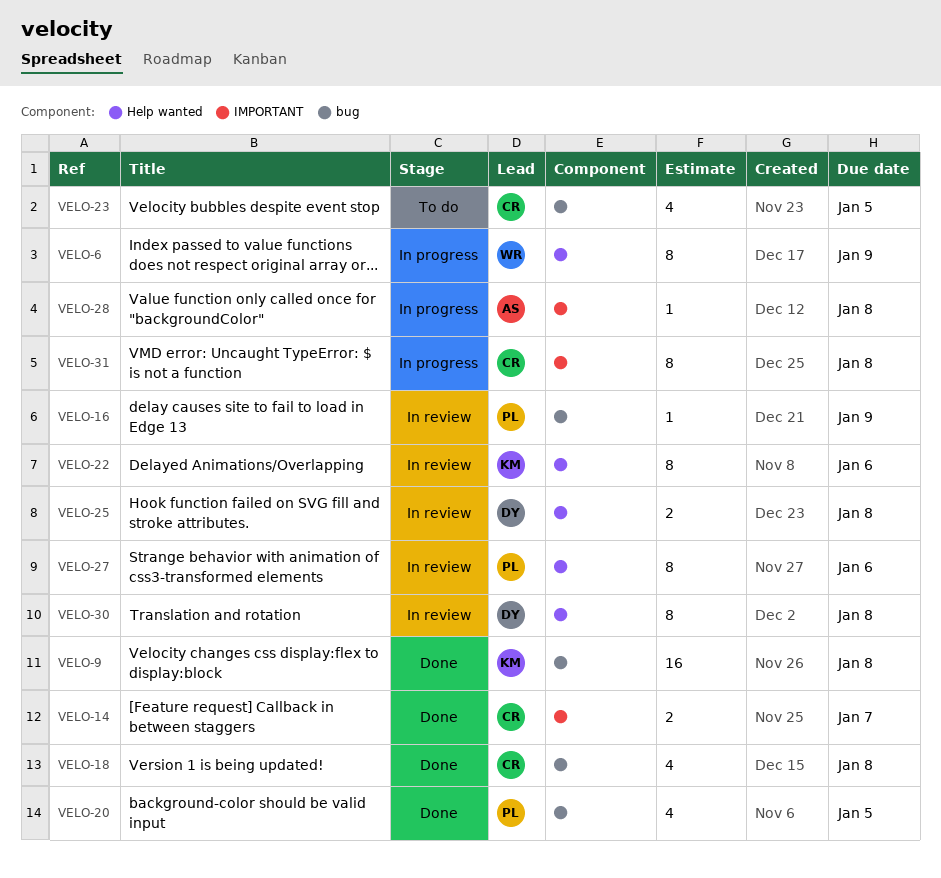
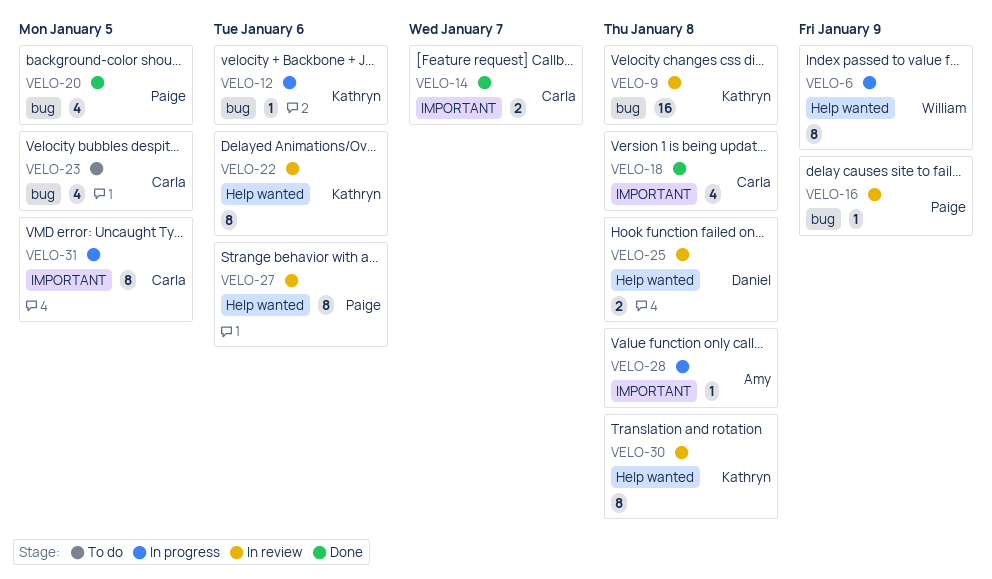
VELO-9, status: Done -> In review
VELO-12: none -> present
VELO-18, label: bug -> IMPORTANT
VELO-30, owner: Daniel -> Kathryn
VELO-31, due: Jan 8 -> Jan 5

